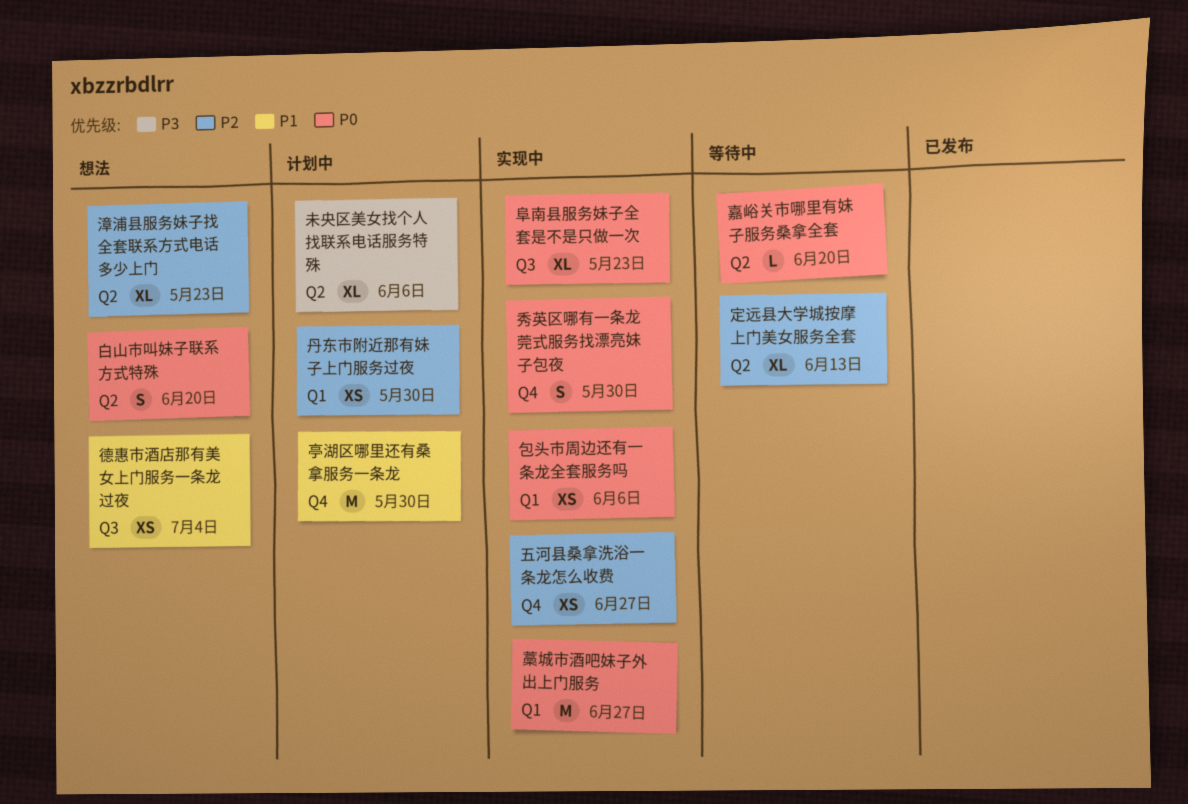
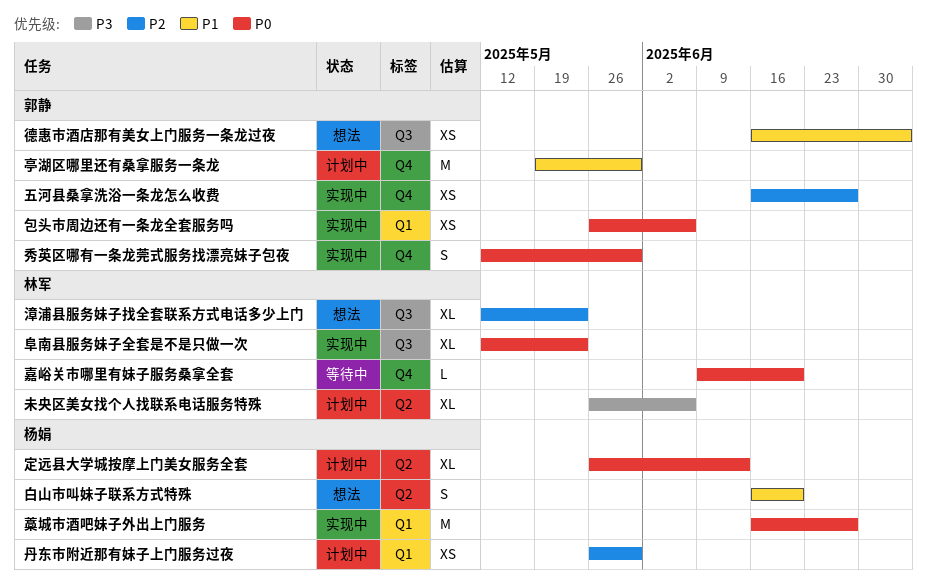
嘉峪关市哪里有妹子服务桑拿全套, label: Q2 -> Q4
定远县大学城按摩上门美女服务全套, status: 等待中 -> 计划中
定远县大学城按摩上门美女服务全套, priority: P2 -> P0
漳浦县服务妹子找全套联系方式电话多少上门, label: Q2 -> Q3
白山市叫妹子联系方式特殊, priority: P0 -> P1

